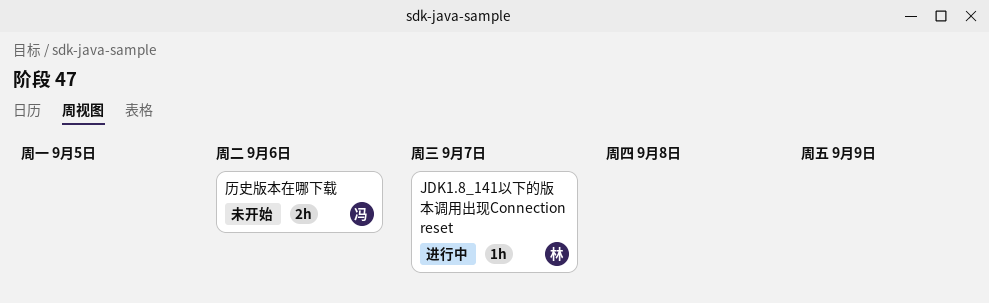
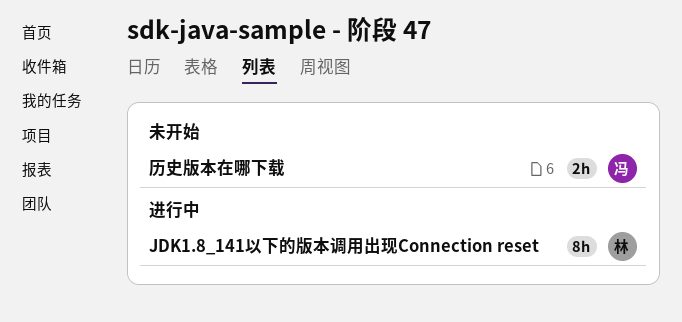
JDK1.8_141以下的版本调用出现Connection reset, estimate: 1h -> 8h

